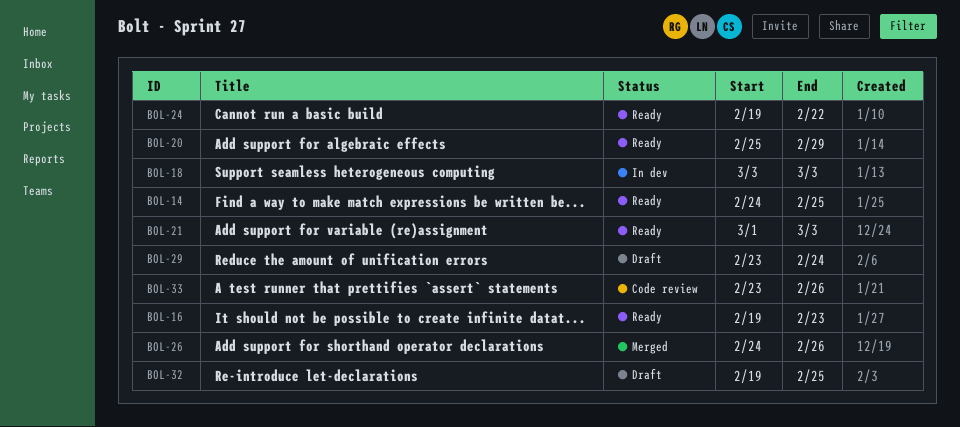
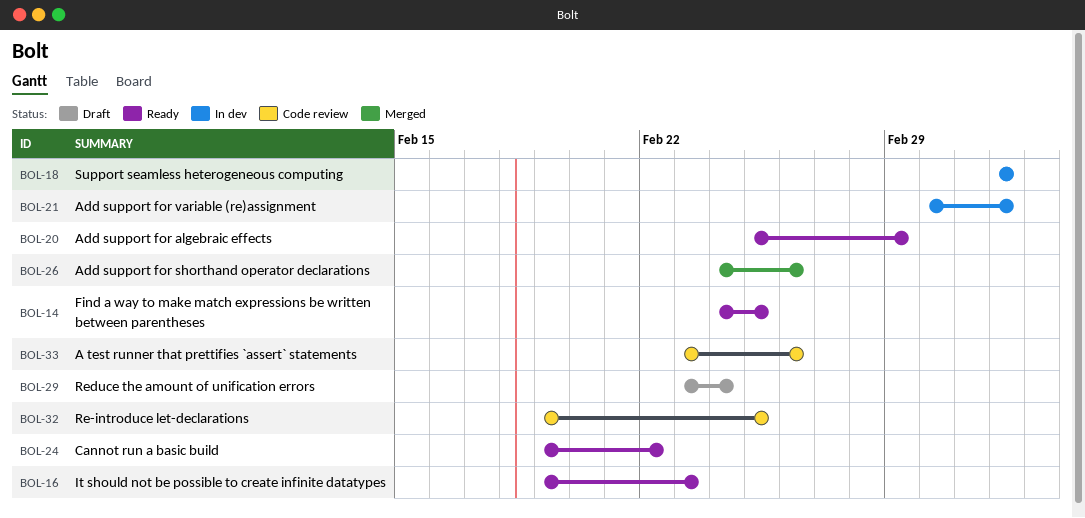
BOL-21, status: Ready -> In dev
BOL-32, status: Draft -> Code review

